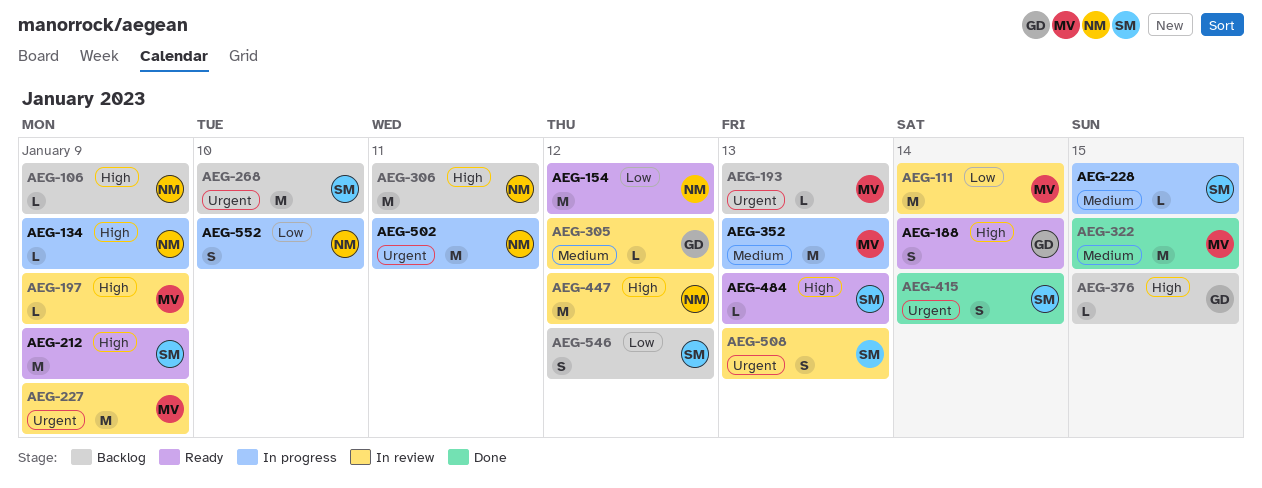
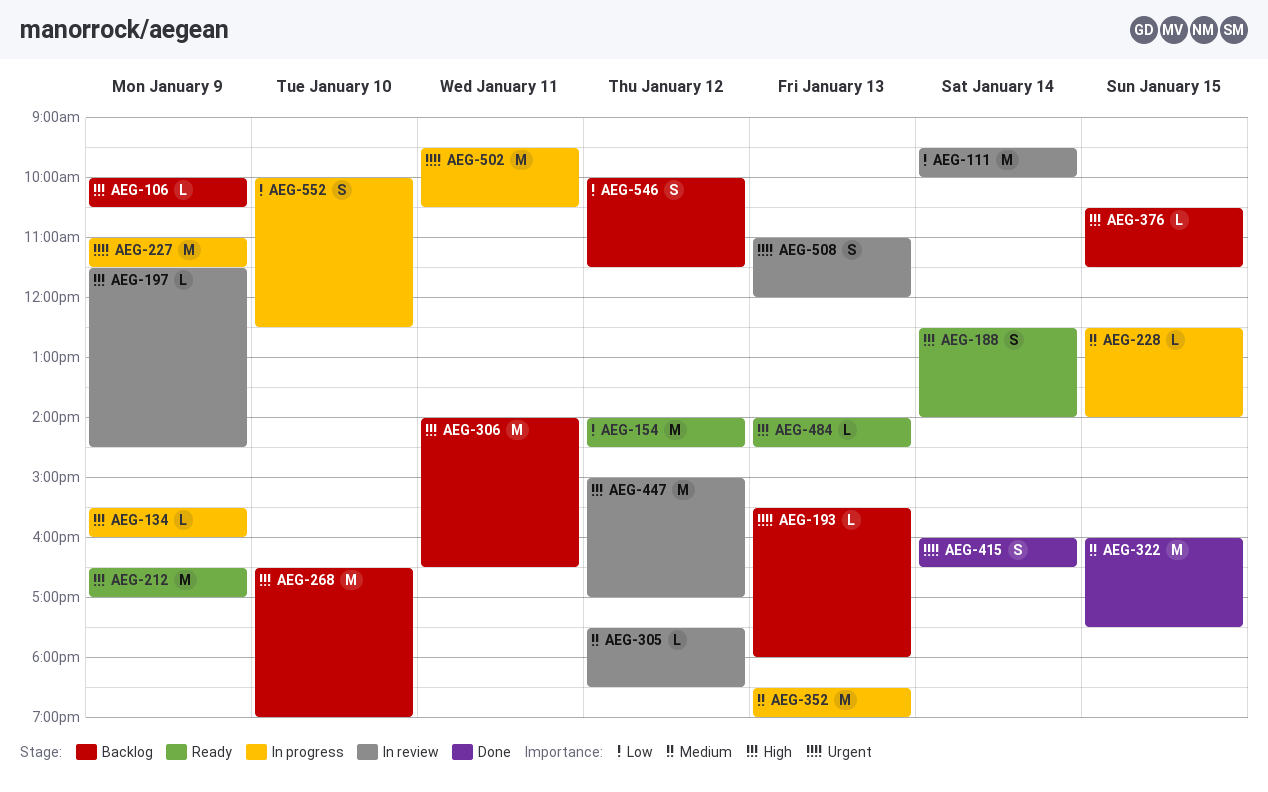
AEG-227, status: In review -> In progress
AEG-268, priority: Urgent -> High

